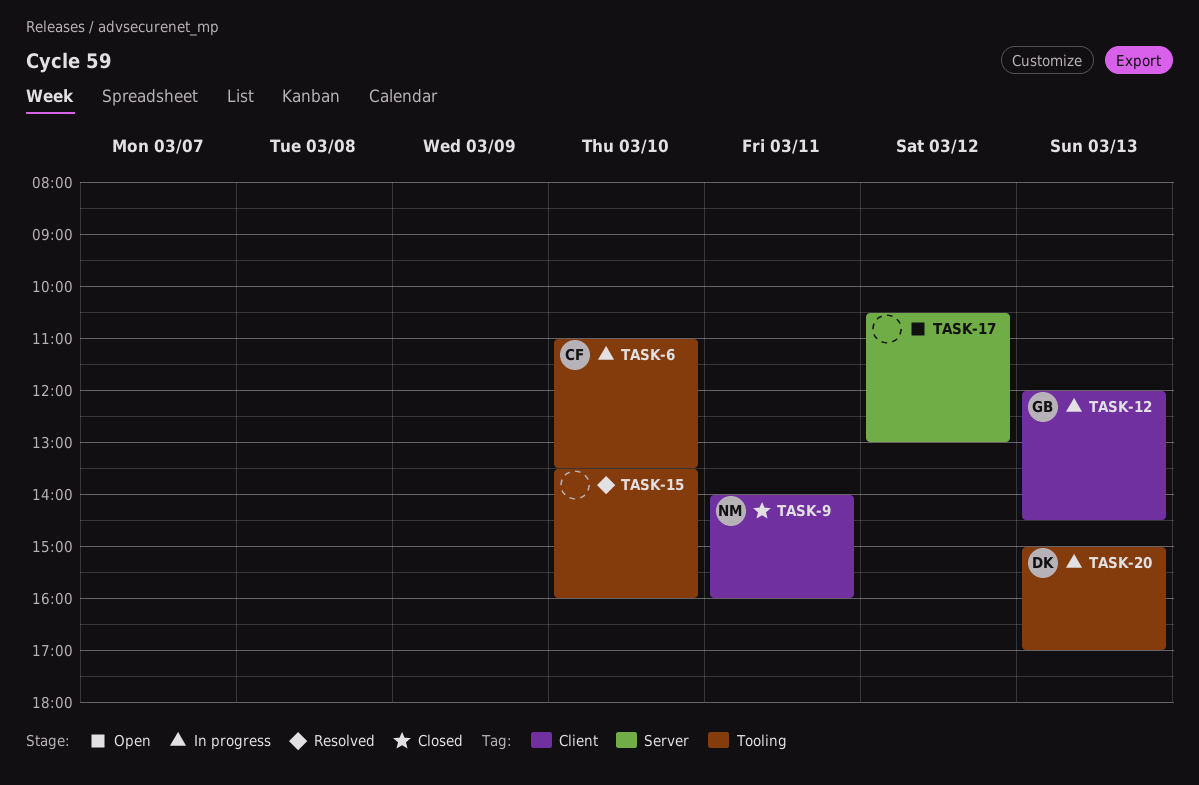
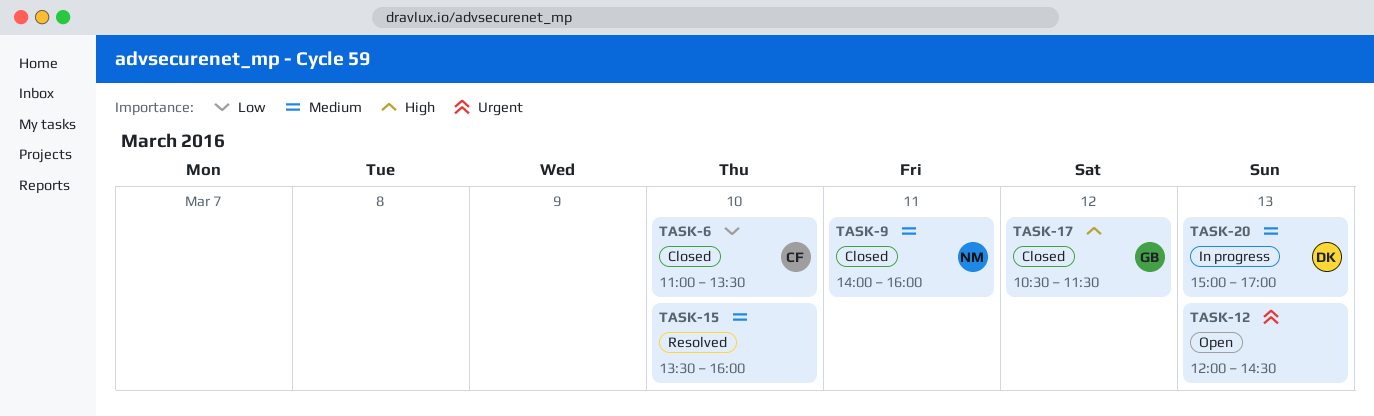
TASK-6, status: In progress -> Closed
TASK-12, status: In progress -> Open
TASK-12, owner: GB -> none
TASK-17, status: Open -> Closed
TASK-17, owner: none -> GB
TASK-17, ends: 13:00 -> 11:30

